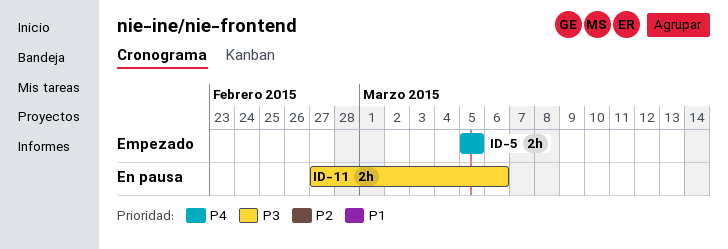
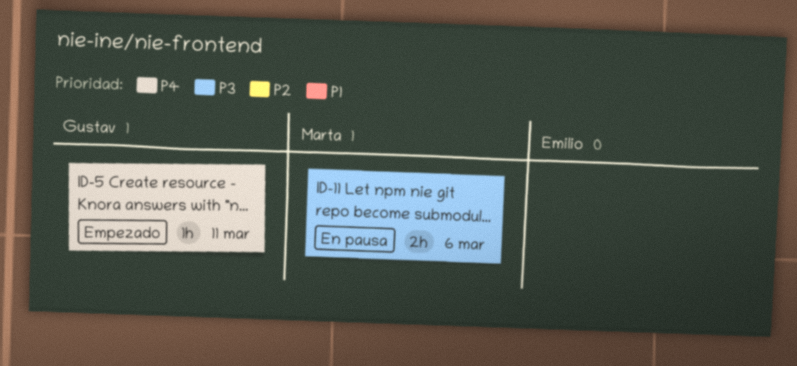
ID-5, estimate: 2h -> 1h
ID-5, due: Mar 5 -> Mar 11

